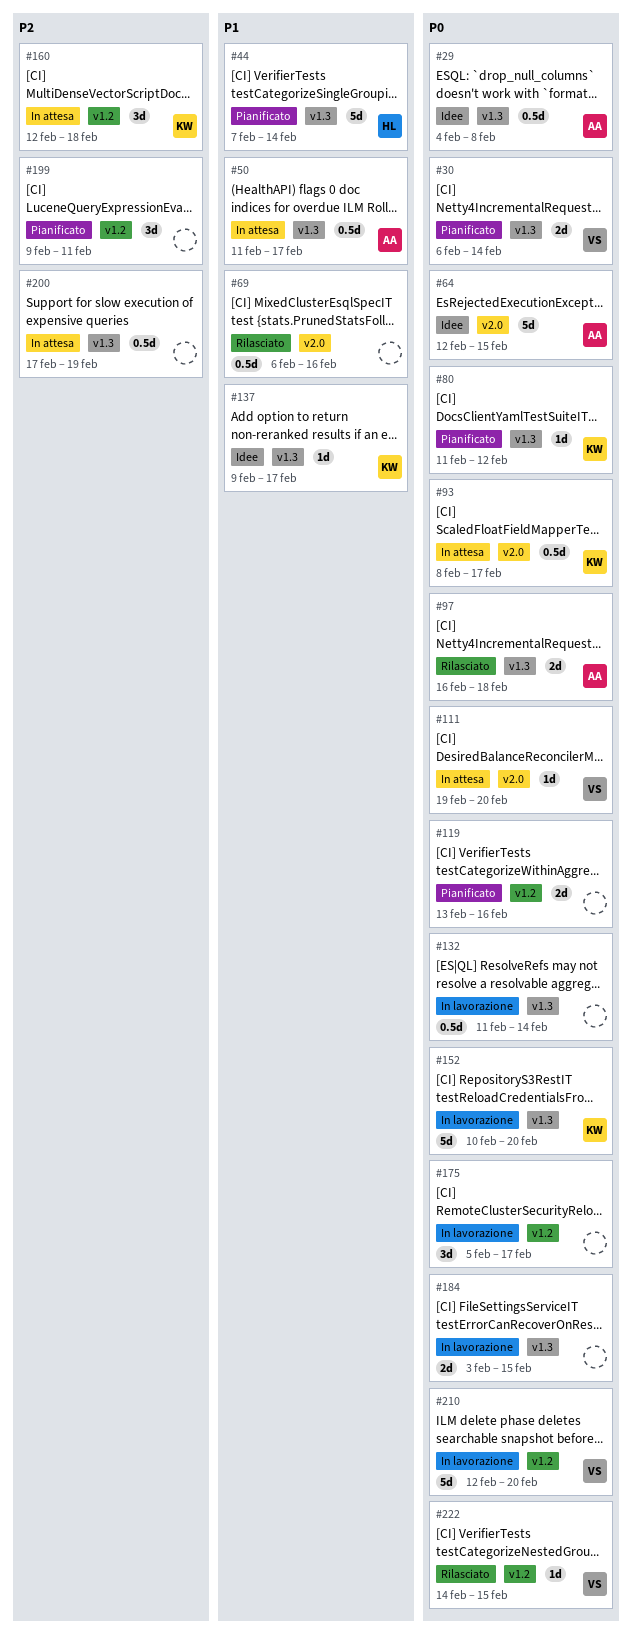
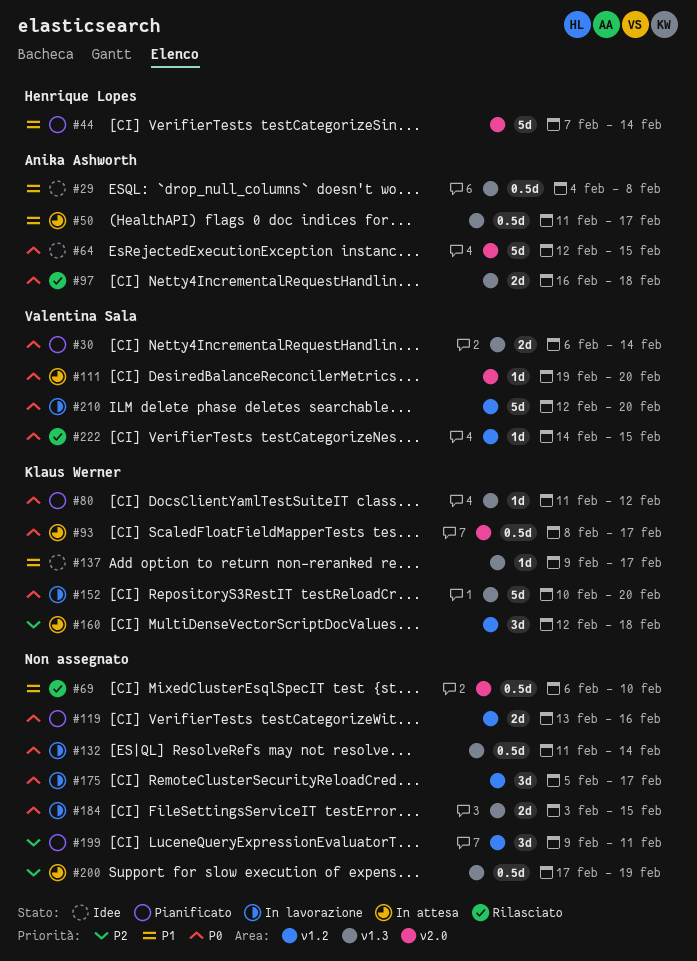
#29, priority: P0 -> P1
#44, label: v1.3 -> v2.0
#69, due: Feb 16 -> Feb 10

